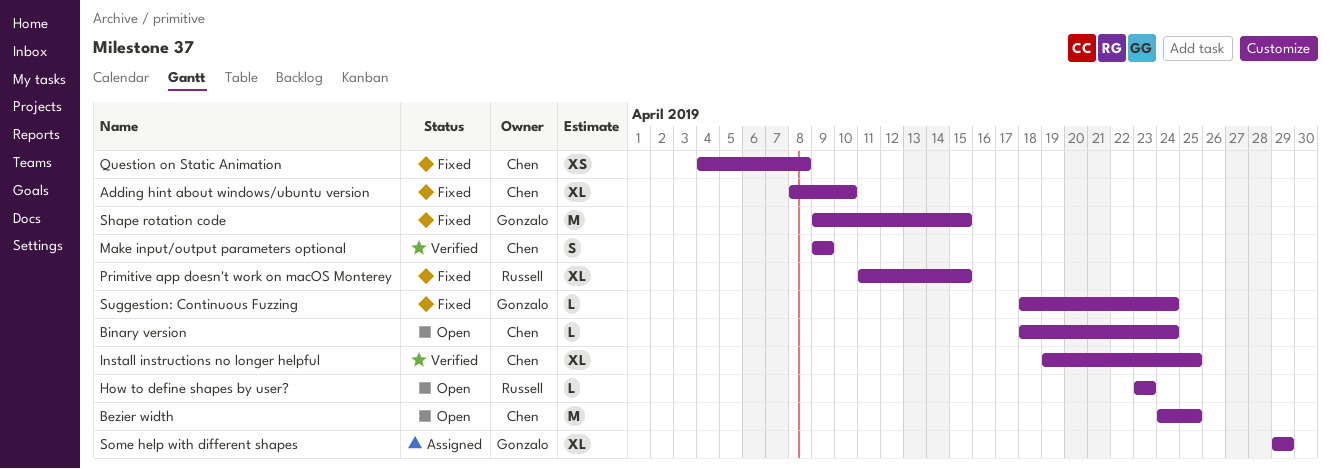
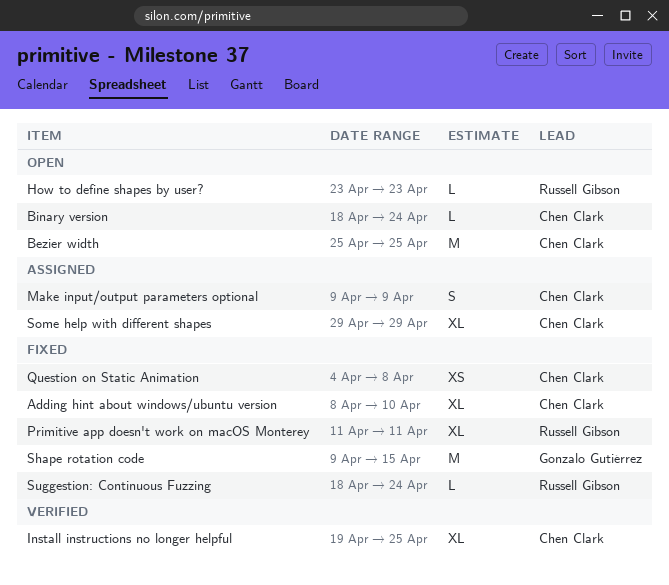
Bezier width, start: Apr 24 -> Apr 25
Make input/output parameters optional, status: Verified -> Assigned
Primitive app doesn't work on macOS Monterey, due: Apr 15 -> Apr 11
Some help with different shapes, owner: Gonzalo Gutiérrez -> Chen Clark
Suggestion: Continuous Fuzzing, owner: Gonzalo Gutiérrez -> Russell Gibson

